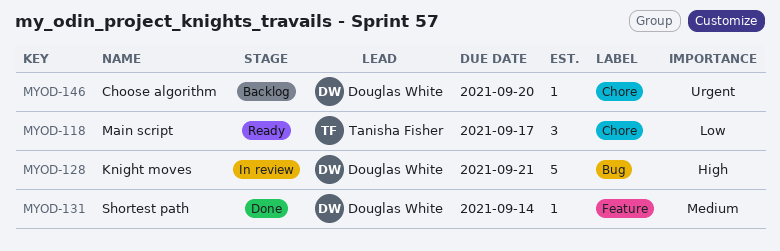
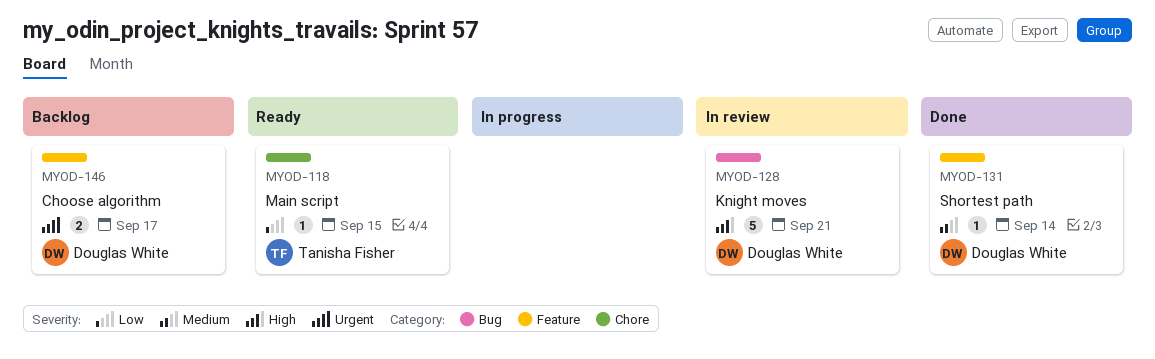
MYOD-118, estimate: 3 -> 1
MYOD-118, due: Sep 17 -> Sep 15
MYOD-146, label: Chore -> Feature
MYOD-146, estimate: 1 -> 2
MYOD-146, due: Sep 20 -> Sep 17

